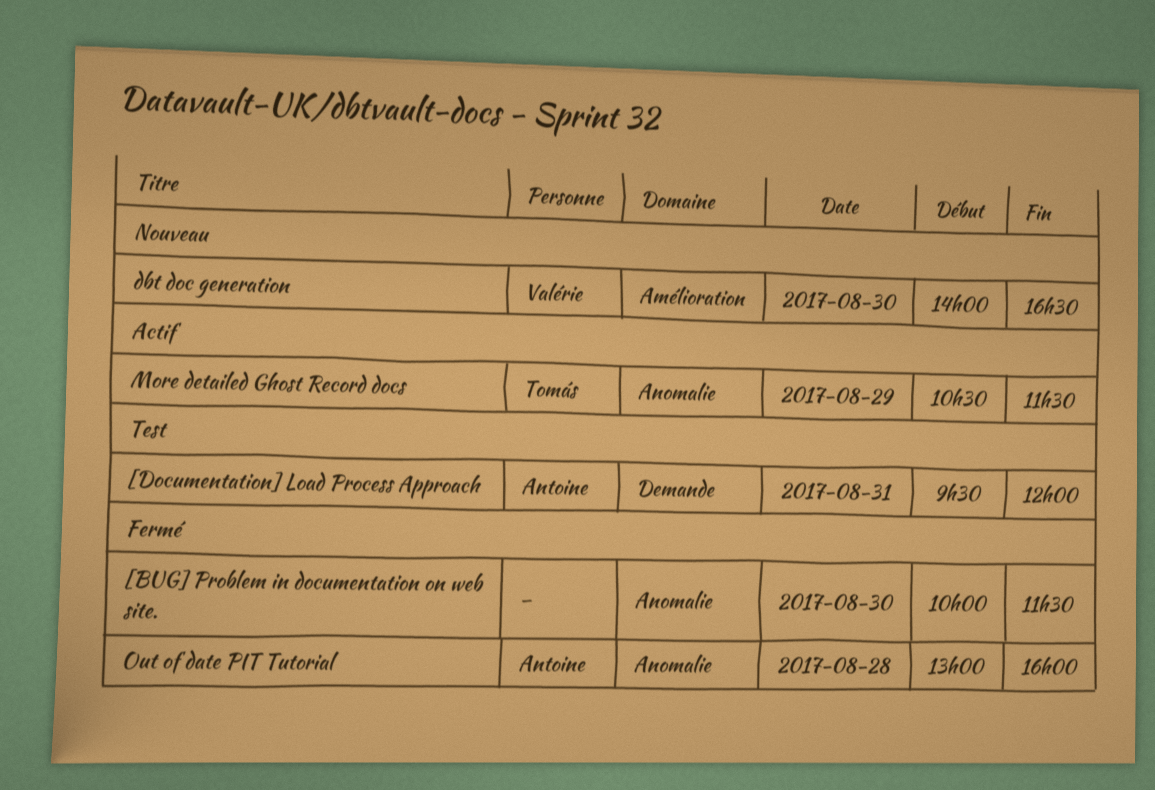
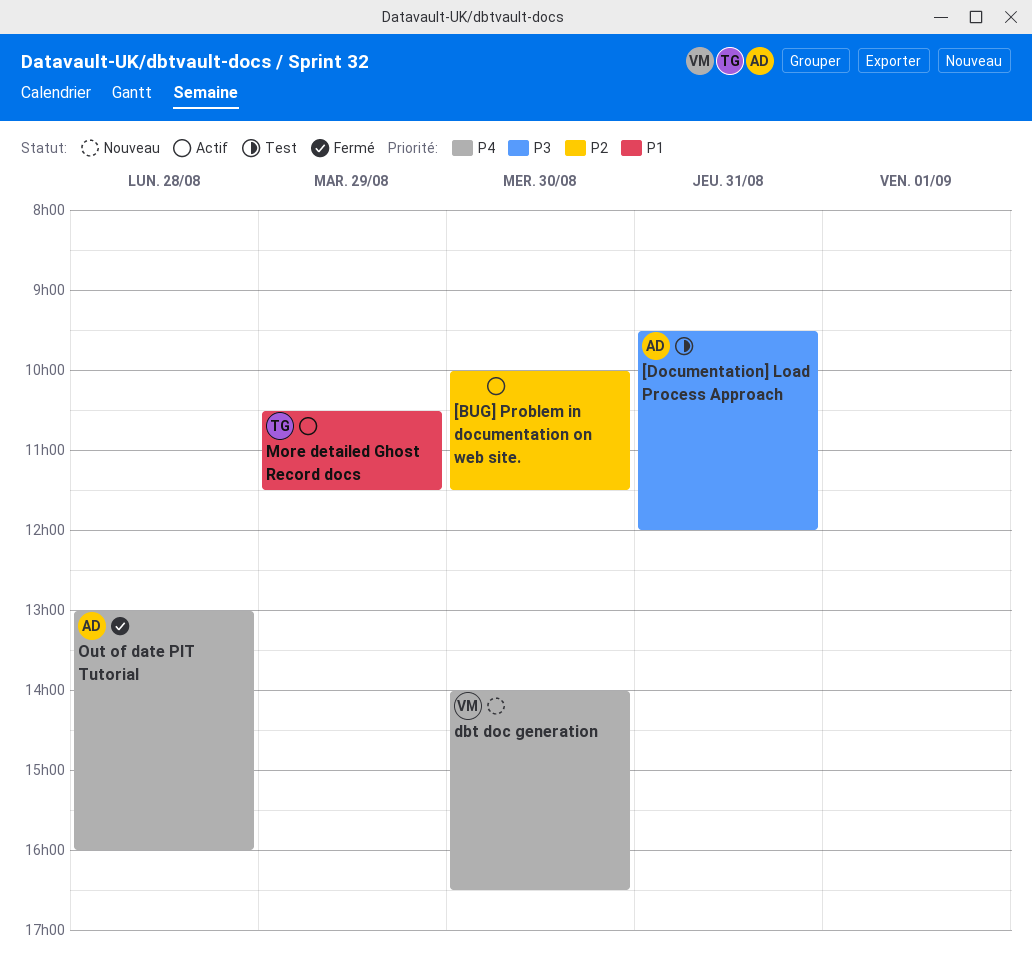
[BUG] Problem in documentation on web site., status: Fermé -> Actif

